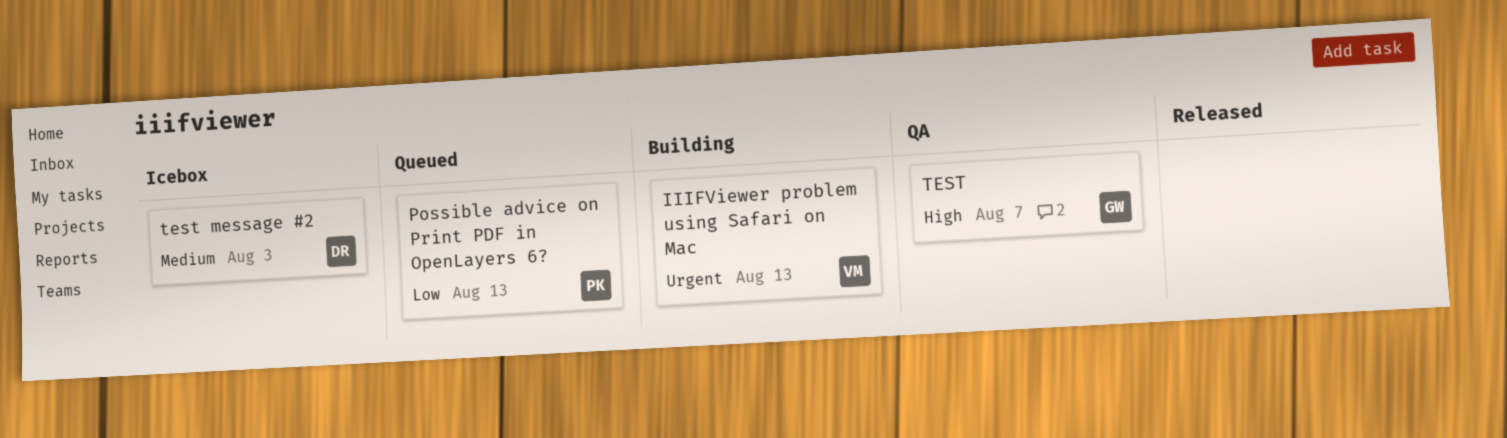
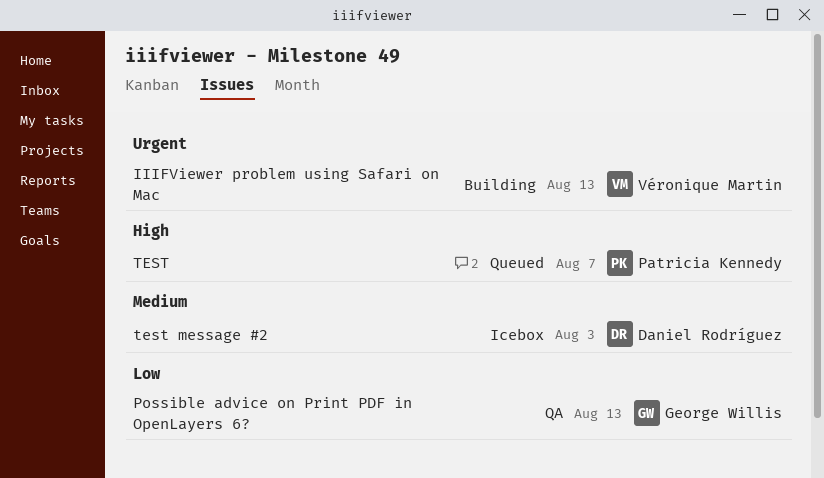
Possible advice on Print PDF in OpenLayers 6?, status: Queued -> QA
Possible advice on Print PDF in OpenLayers 6?, owner: Patricia Kennedy -> George Willis
TEST, status: QA -> Queued
TEST, owner: George Willis -> Patricia Kennedy

